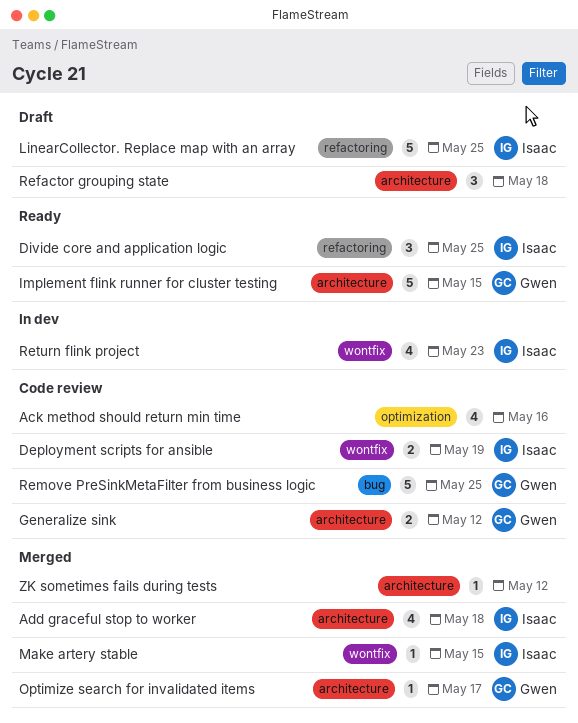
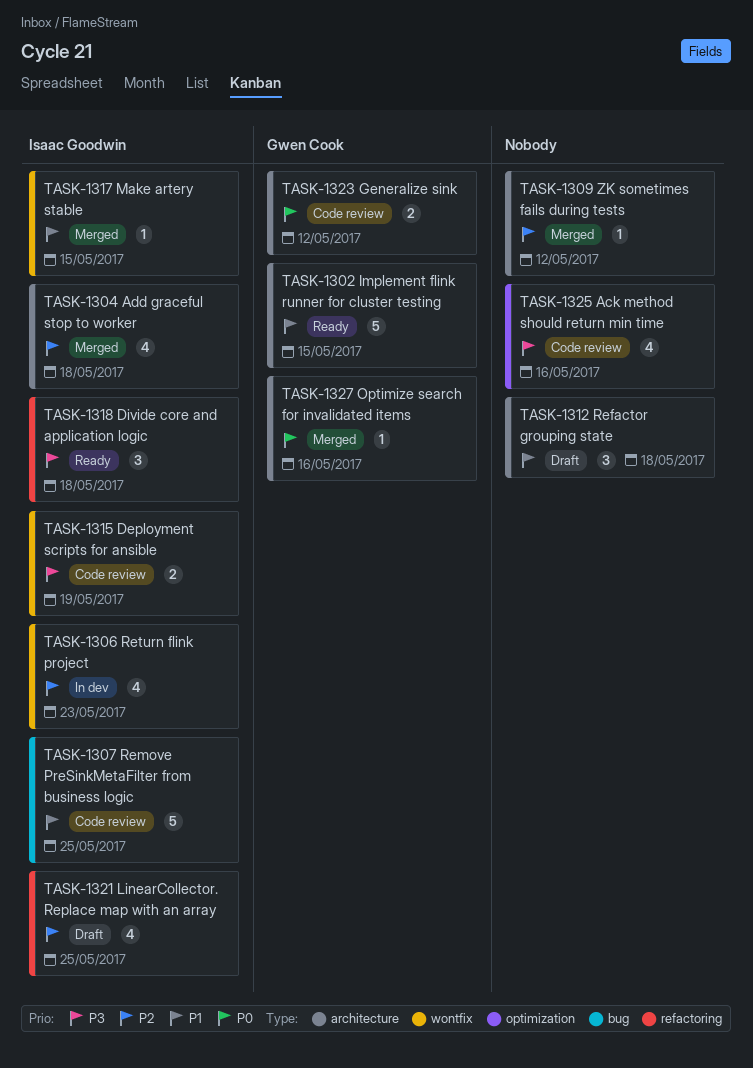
Divide core and application logic, due: May 25 -> May 18
LinearCollector. Replace map with an array, estimate: 5 -> 4
Optimize search for invalidated items, due: May 17 -> May 16
Remove PreSinkMetaFilter from business logic, owner: Gwen Cook -> Isaac Goodwin

